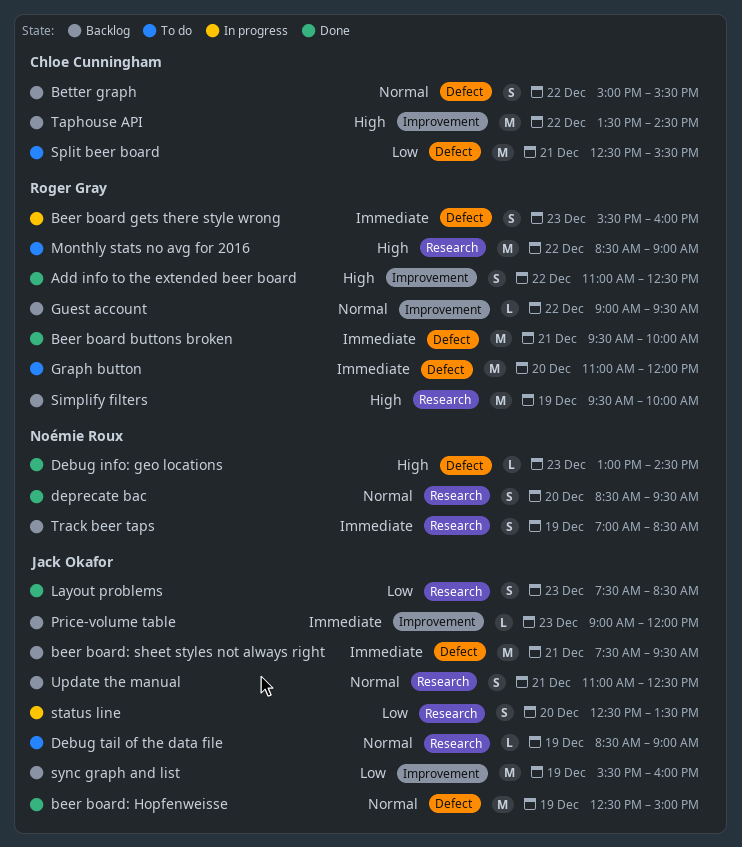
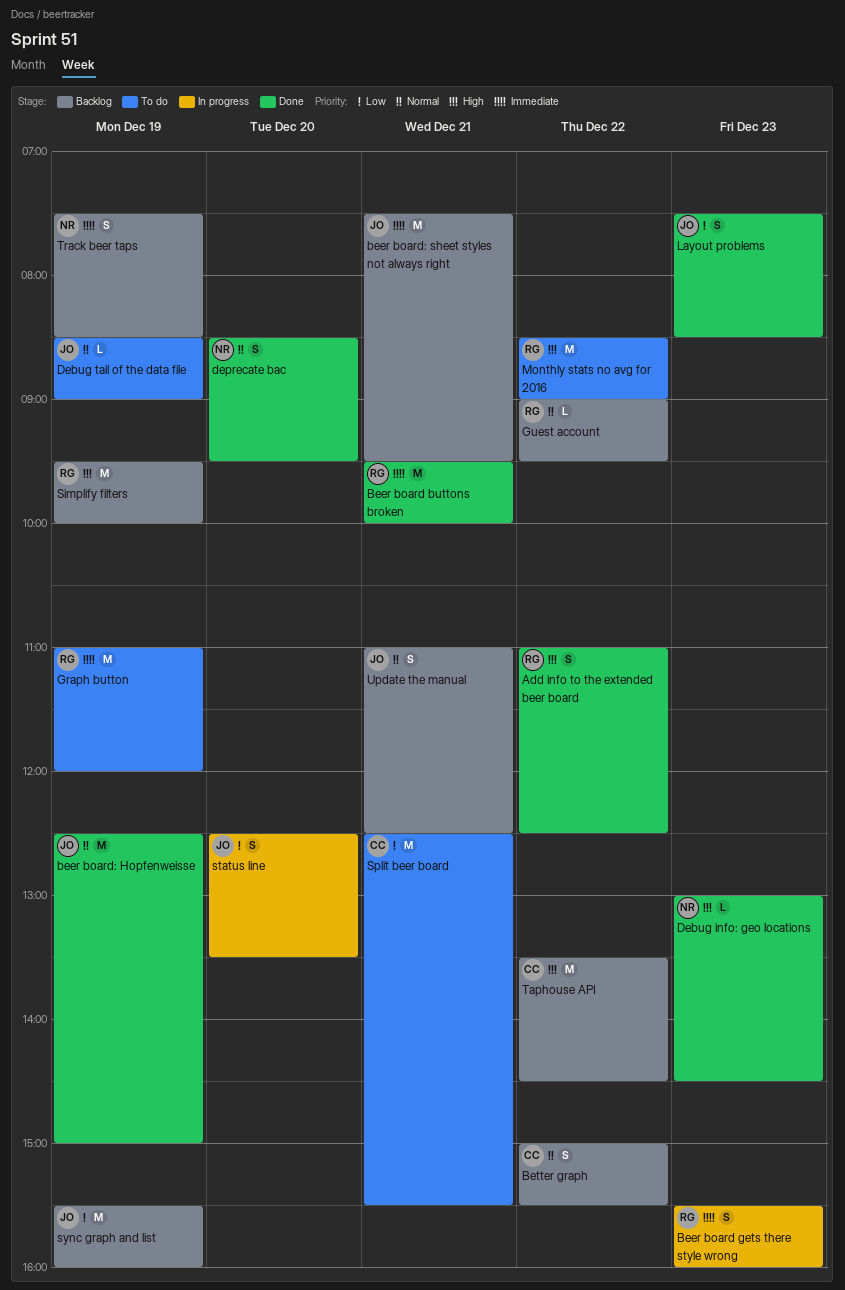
Graph button, day: Dec 20 -> Dec 19
Price-volume table: present -> none
Track beer taps, begins: 07:00 -> 07:30

